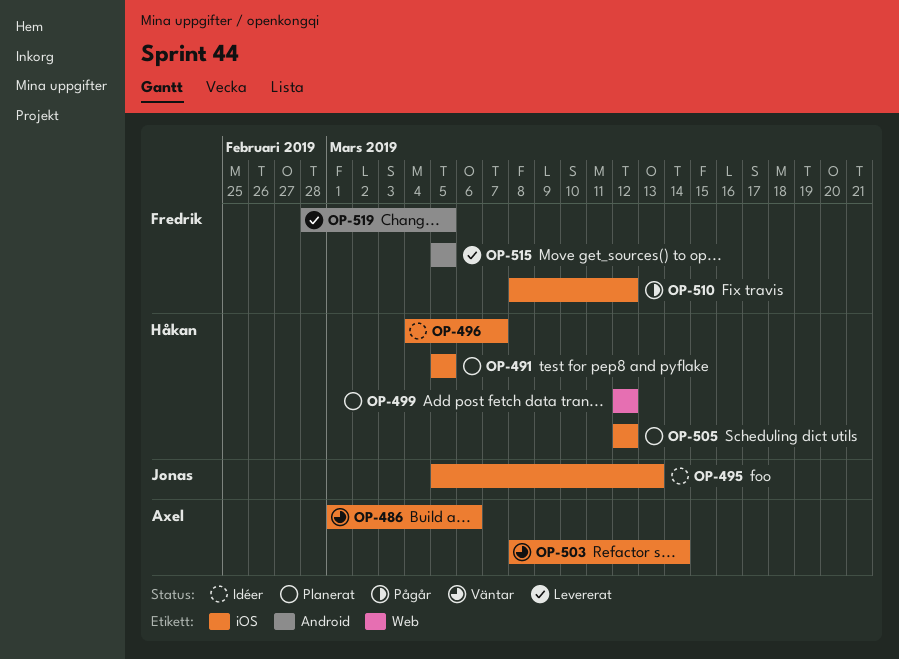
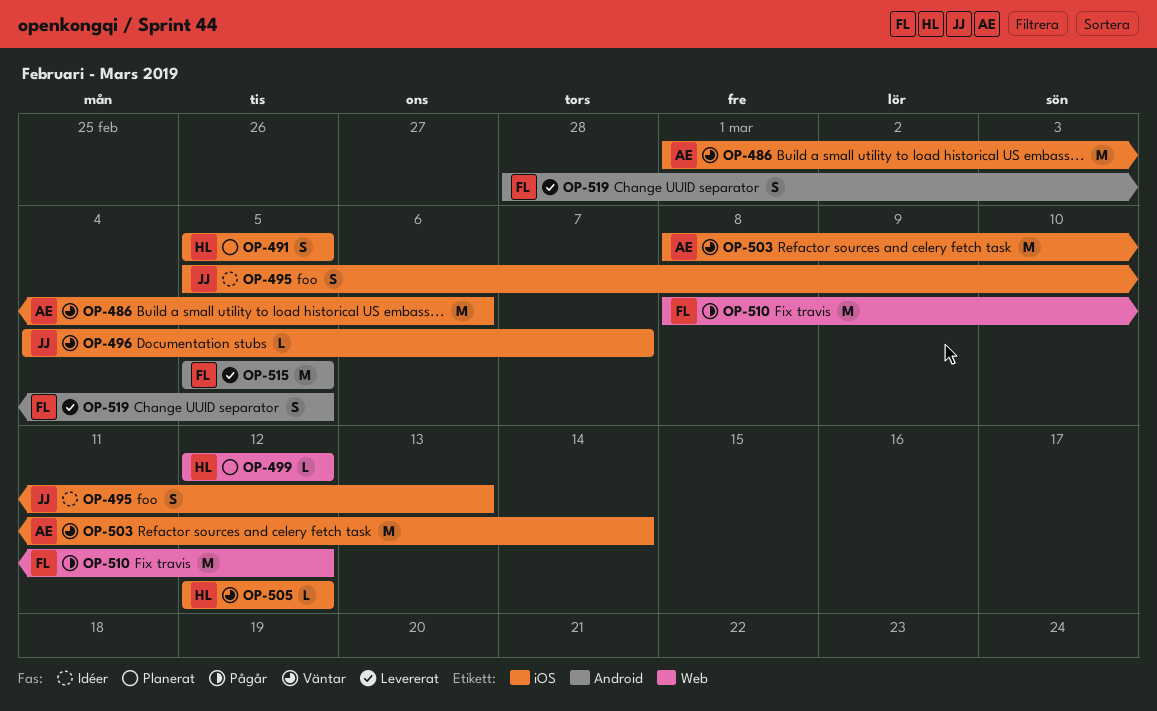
OP-496, status: Idéer -> Väntar
OP-496, owner: Håkan -> Jonas
OP-505, status: Planerat -> Väntar
OP-510, label: iOS -> Web

